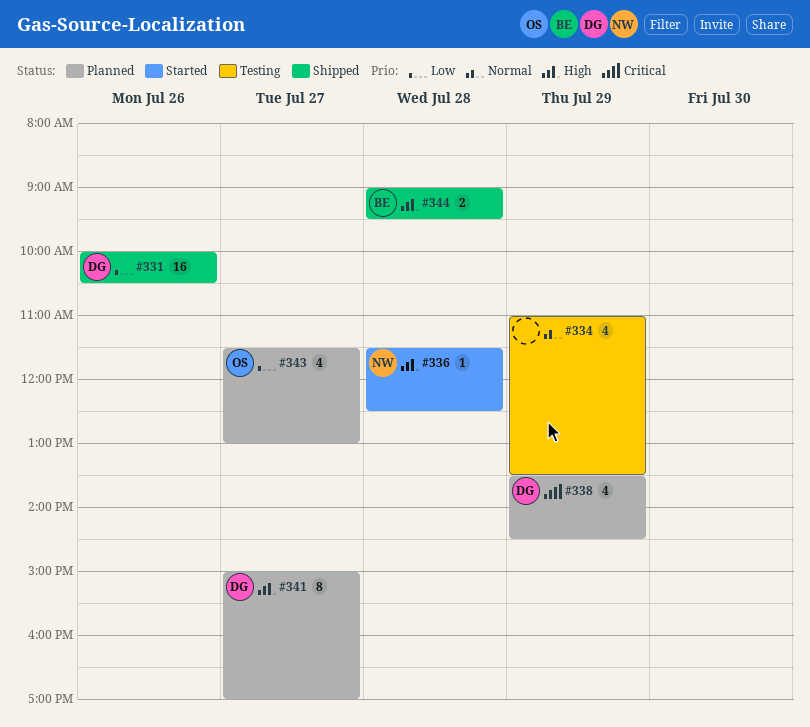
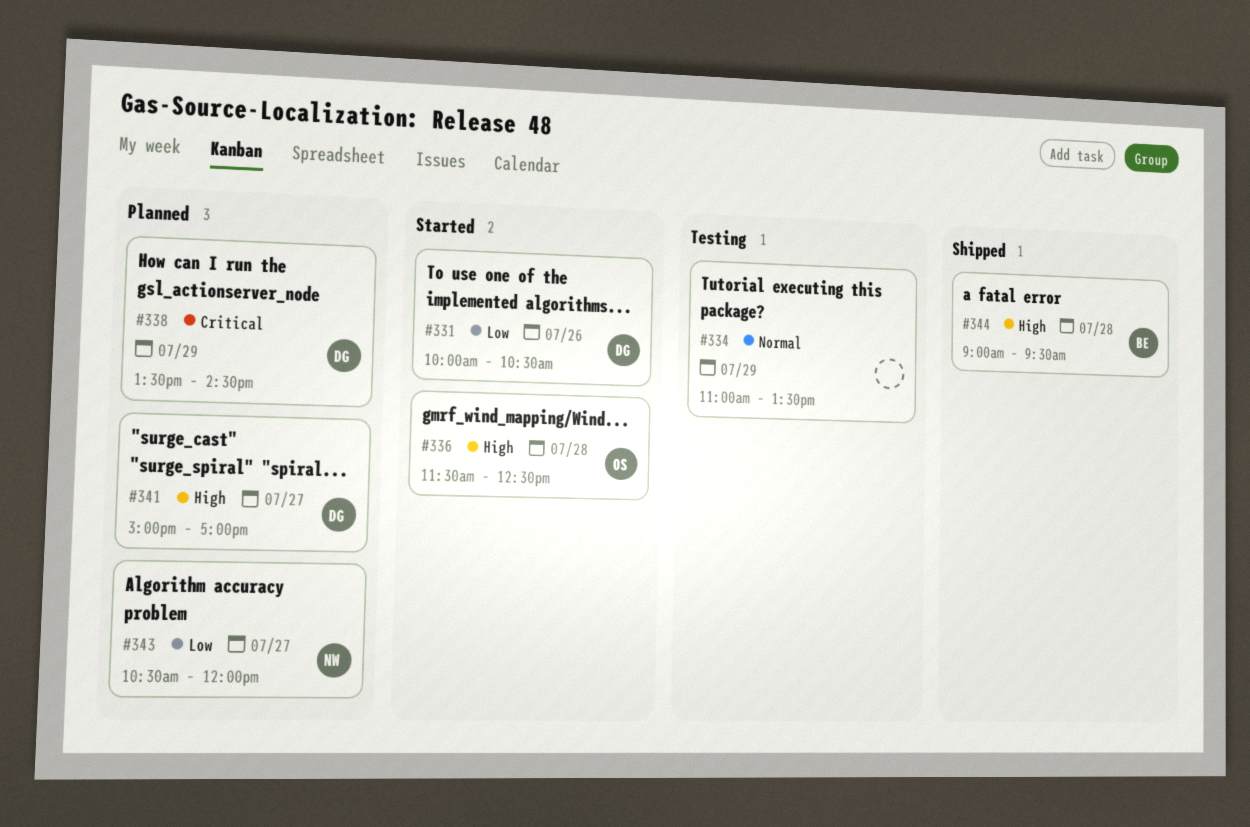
#331, status: Shipped -> Started
#336, owner: NW -> OS
#343, owner: OS -> NW
#343, begins: 11:30 -> 10:30
#343, ends: 13:00 -> 12:00

